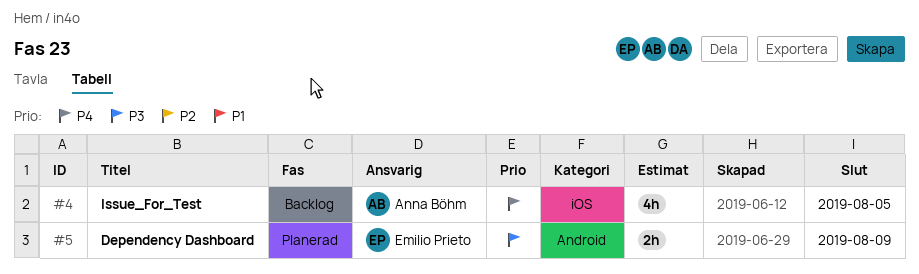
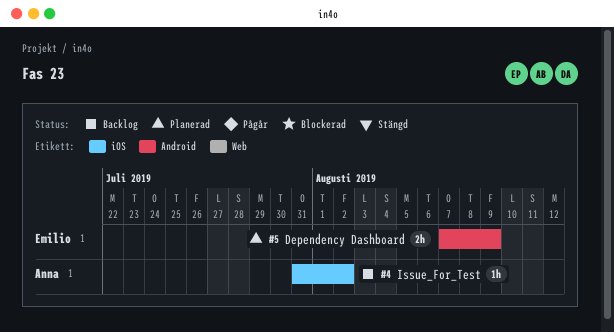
#4, estimate: 4h -> 1h
#4, due: Aug 5 -> Aug 2

